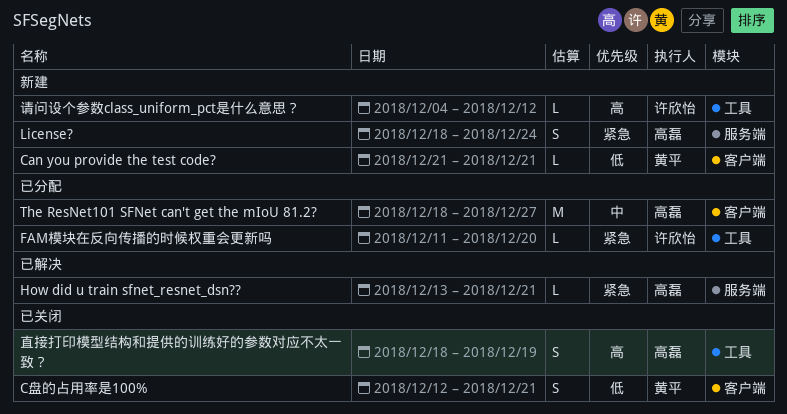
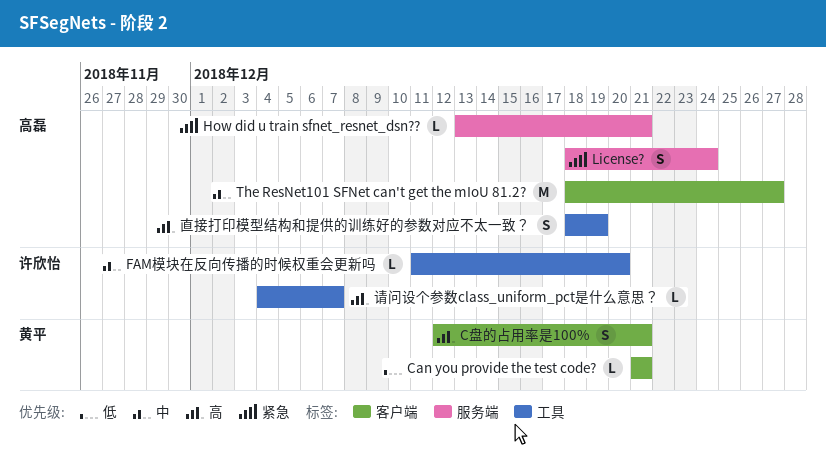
C盘的占用率是100%, priority: 低 -> 高
FAM模块在反向传播的时候权重会更新吗, priority: 紧急 -> 中
请问设个参数class_uniform_pct是什么意思？, due: Dec 12 -> Dec 7

